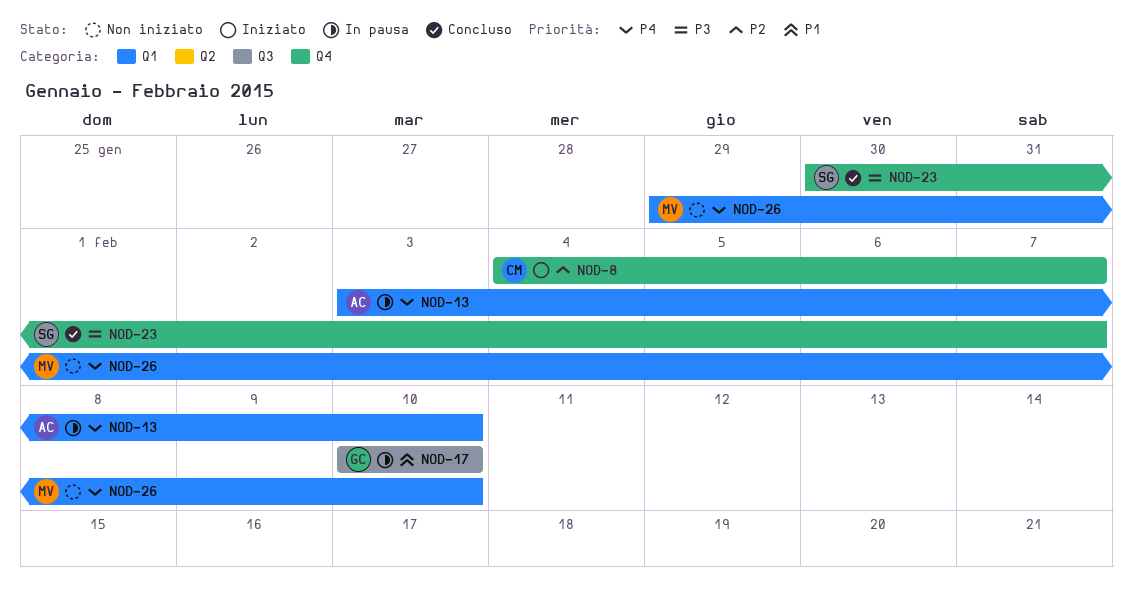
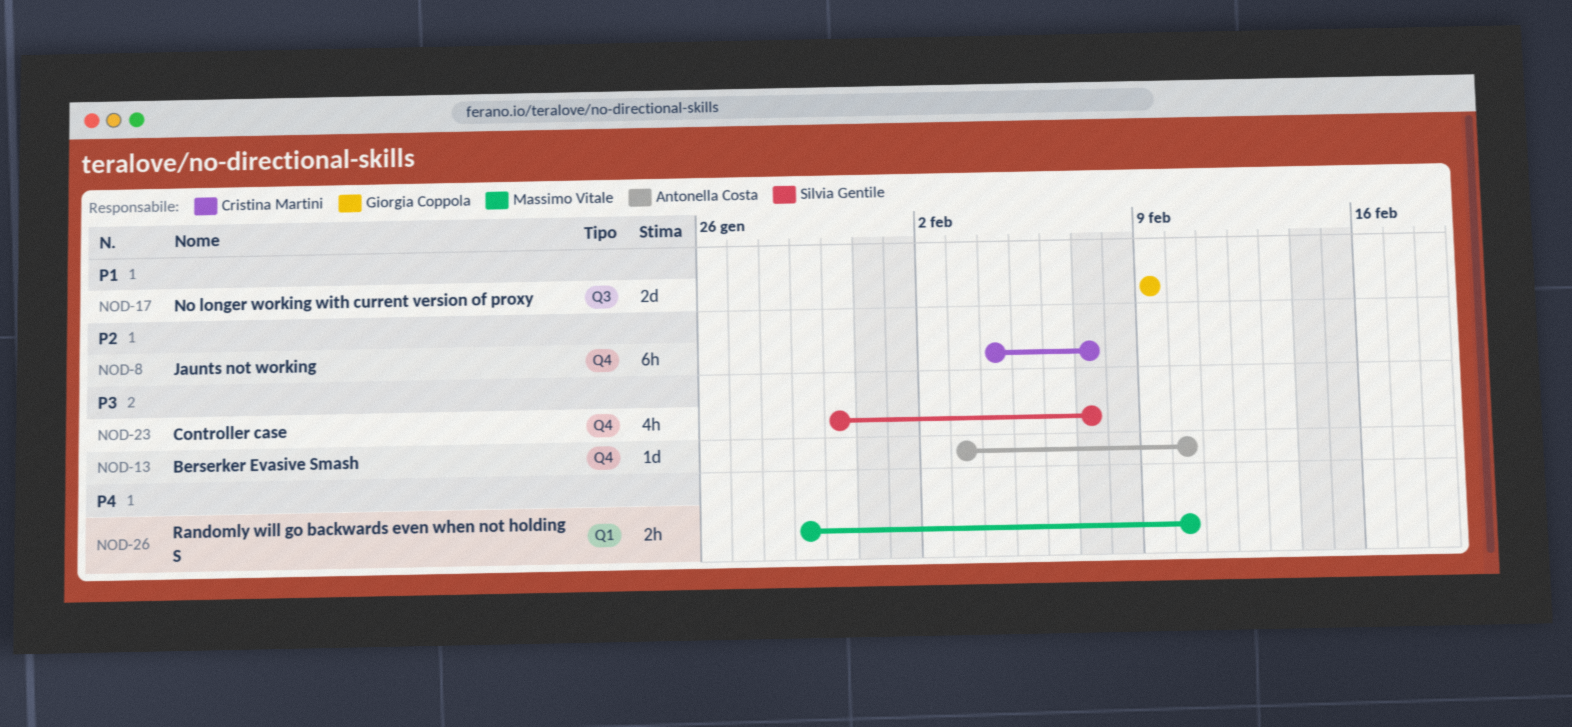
NOD-13, priority: P4 -> P3
NOD-13, label: Q1 -> Q4
NOD-17, start: Feb 10 -> Feb 9
NOD-17, due: Feb 10 -> Feb 9

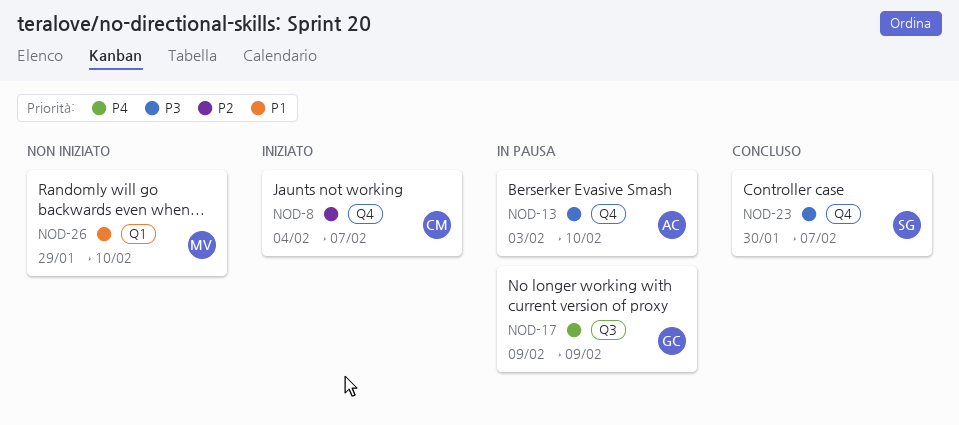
NOD-17, priority: P1 -> P4
NOD-26, priority: P4 -> P1

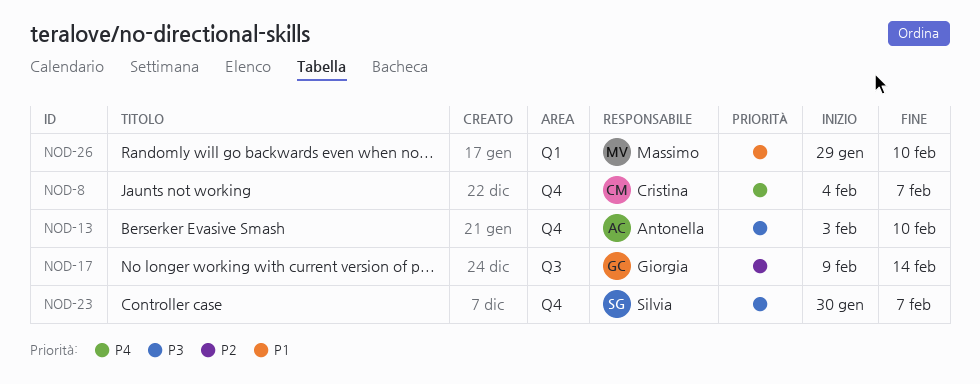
NOD-8, priority: P2 -> P4
NOD-17, priority: P4 -> P2
NOD-17, due: Feb 9 -> Feb 14

